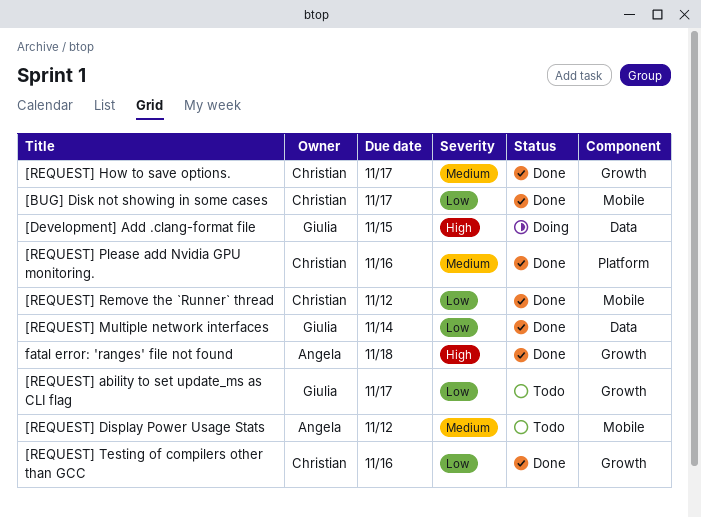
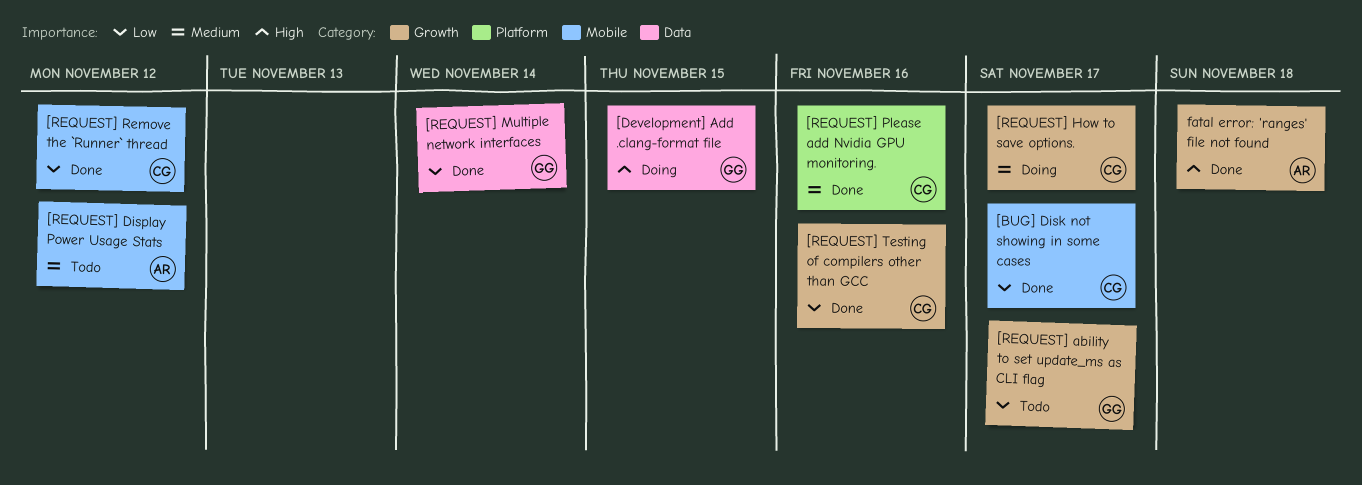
[REQUEST] How to save options., status: Done -> Doing

